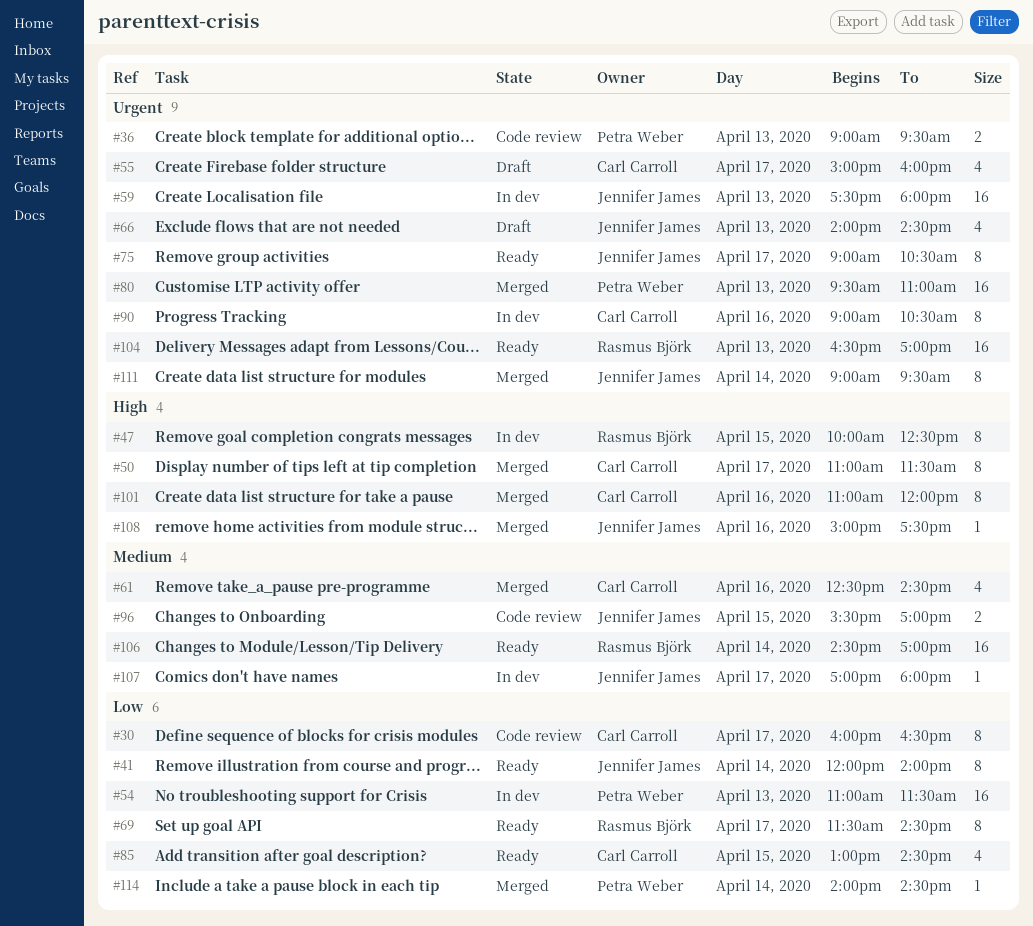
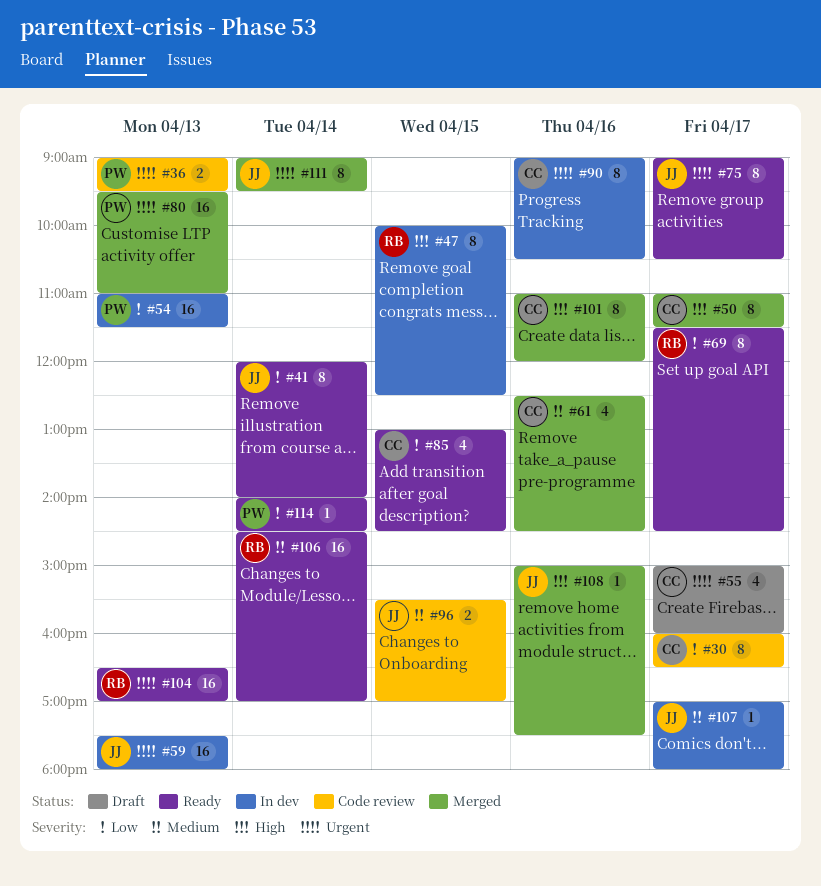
#66: present -> none
#114, status: Merged -> Ready

